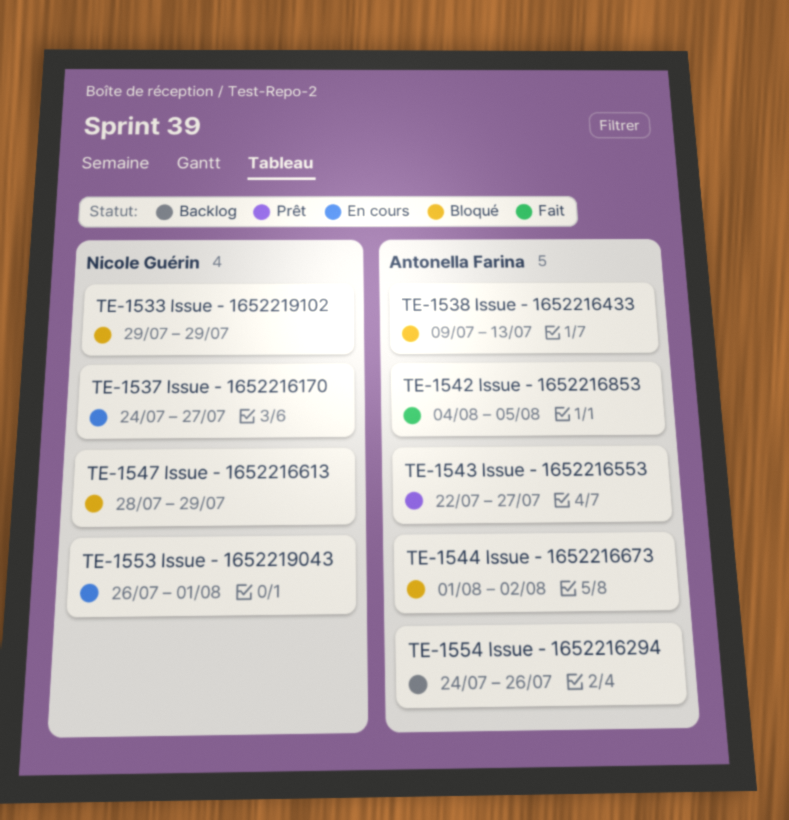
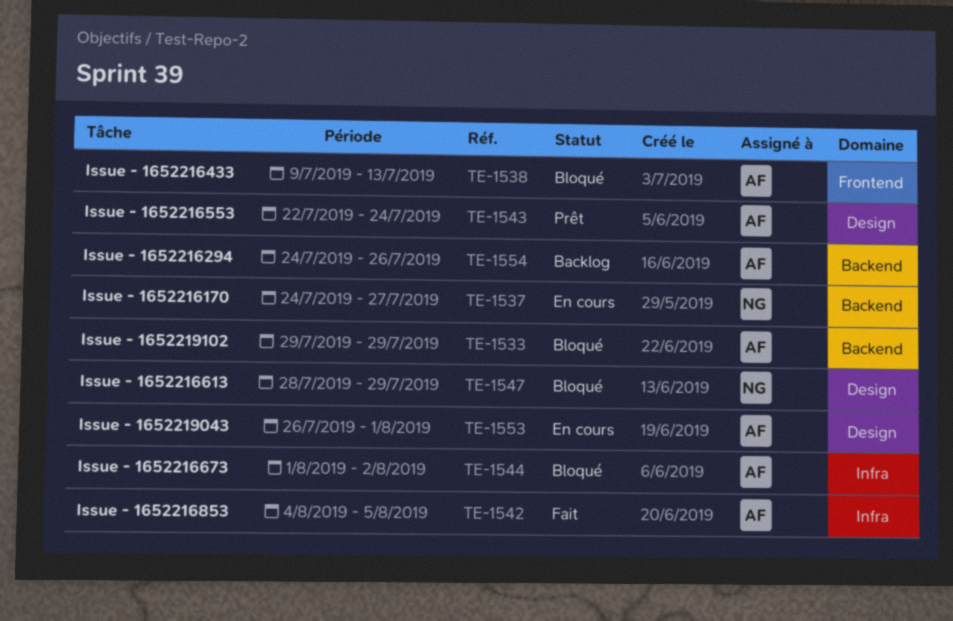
TE-1533, owner: Nicole Guérin -> Antonella Farina
TE-1543, due: Jul 27 -> Jul 24
TE-1553, owner: Nicole Guérin -> Antonella Farina

